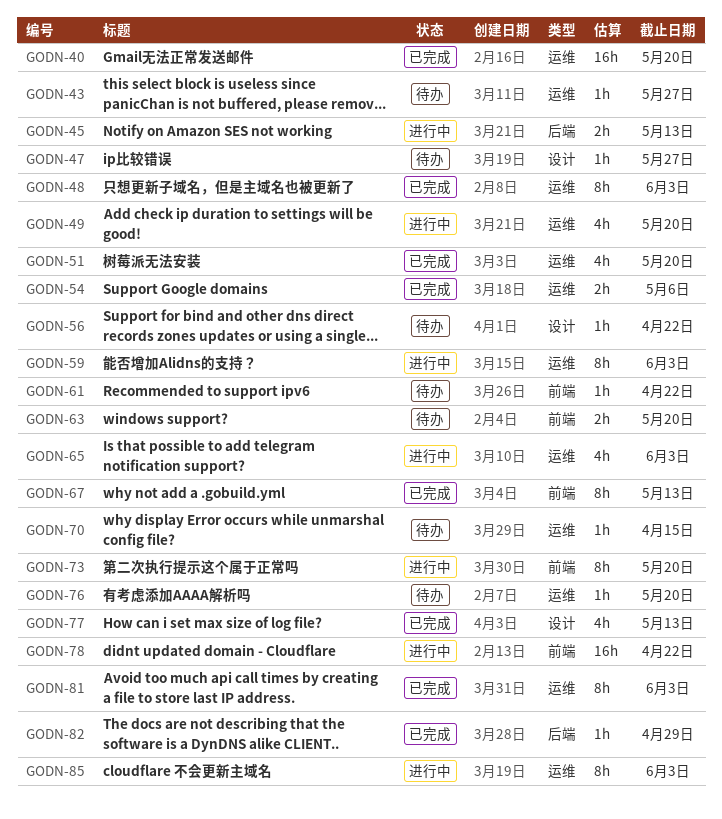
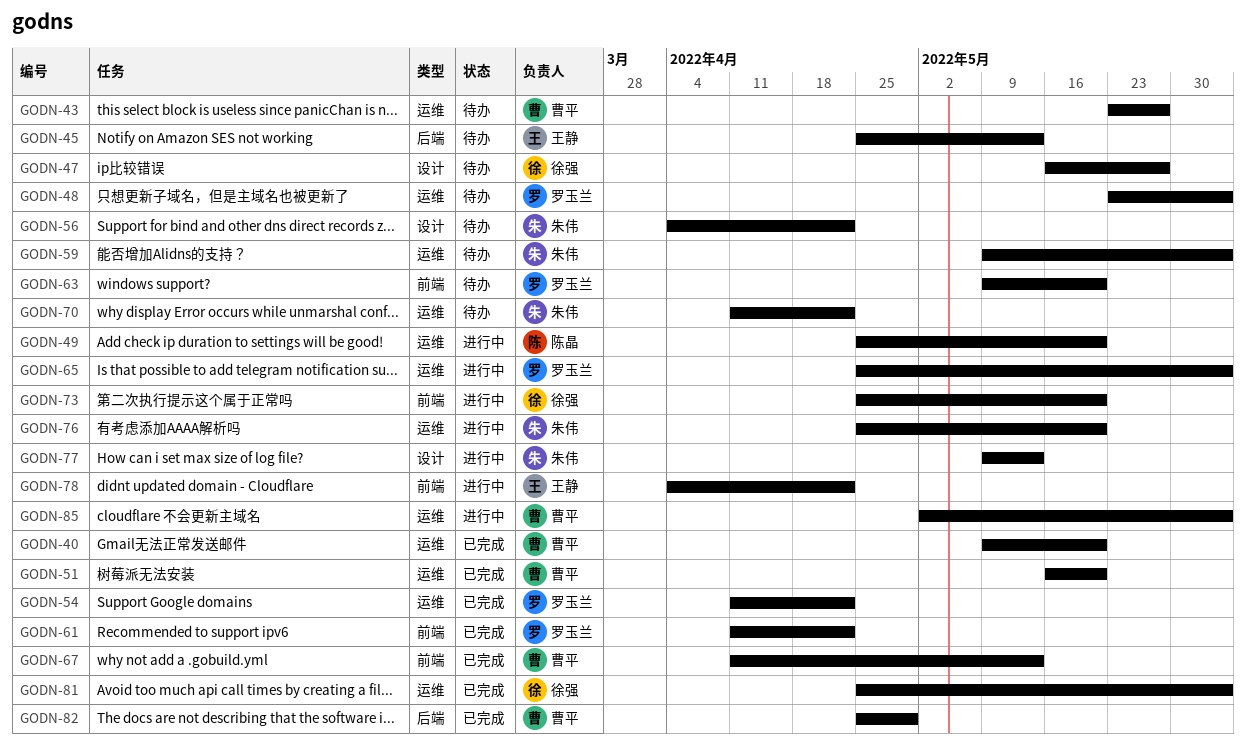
GODN-45, status: 进行中 -> 待办
GODN-48, status: 已完成 -> 待办
GODN-54, due: May 6 -> Apr 22
GODN-59, status: 进行中 -> 待办
GODN-61, status: 待办 -> 已完成
GODN-70, due: Apr 15 -> Apr 22
GODN-76, status: 待办 -> 进行中
GODN-77, status: 已完成 -> 进行中

